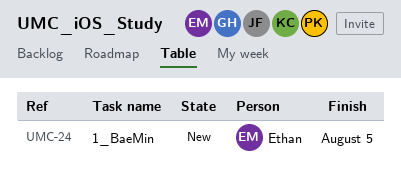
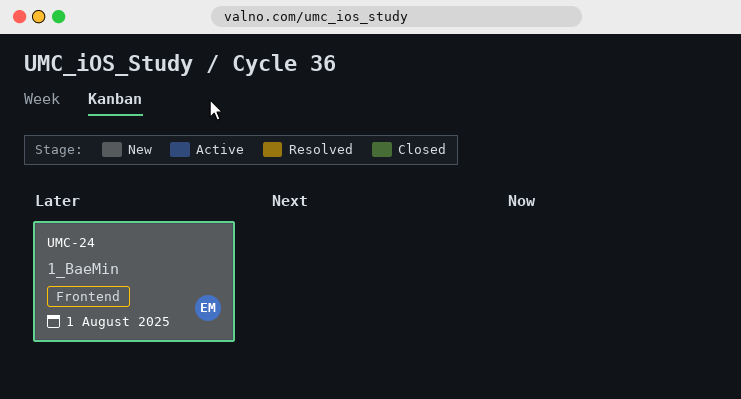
UMC-24, due: Aug 5 -> Aug 1

